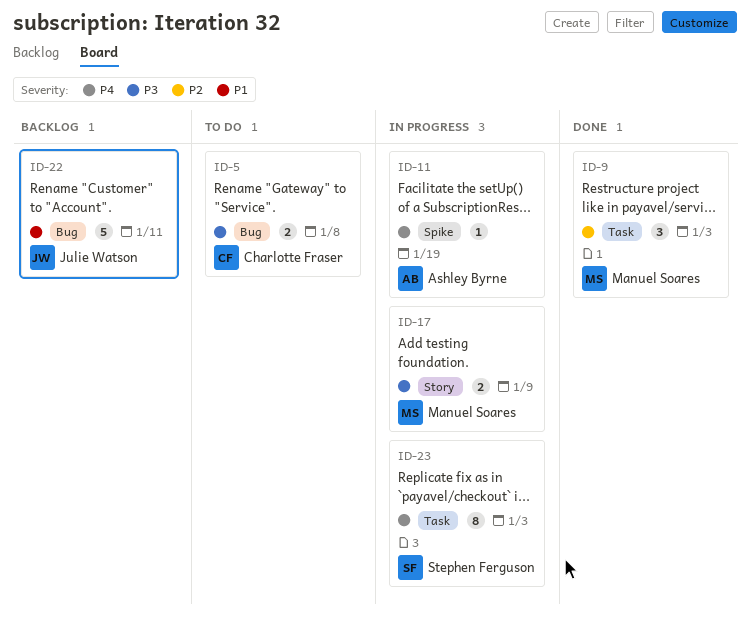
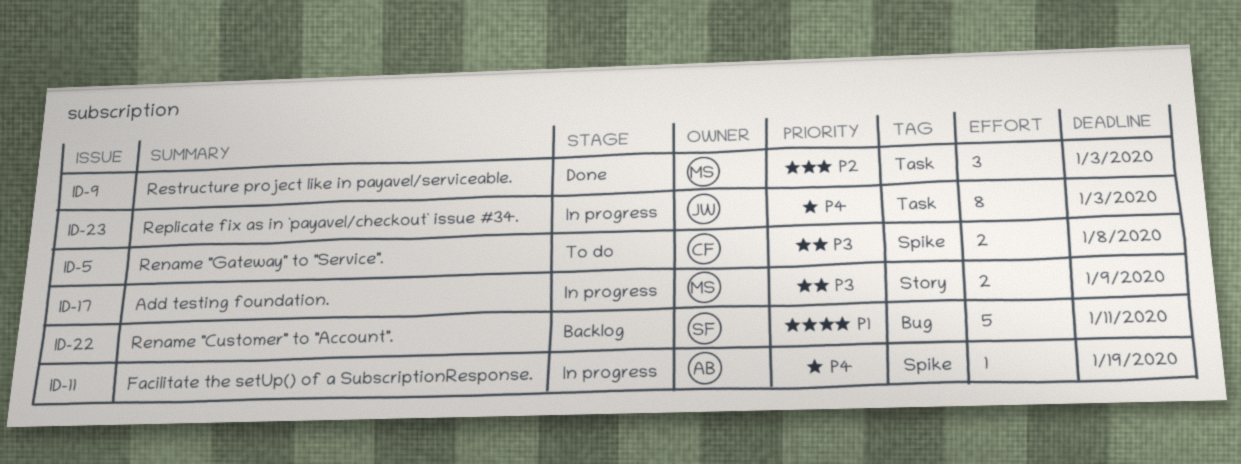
ID-5, label: Bug -> Spike
ID-22, owner: Julie Watson -> Stephen Ferguson
ID-23, owner: Stephen Ferguson -> Julie Watson

